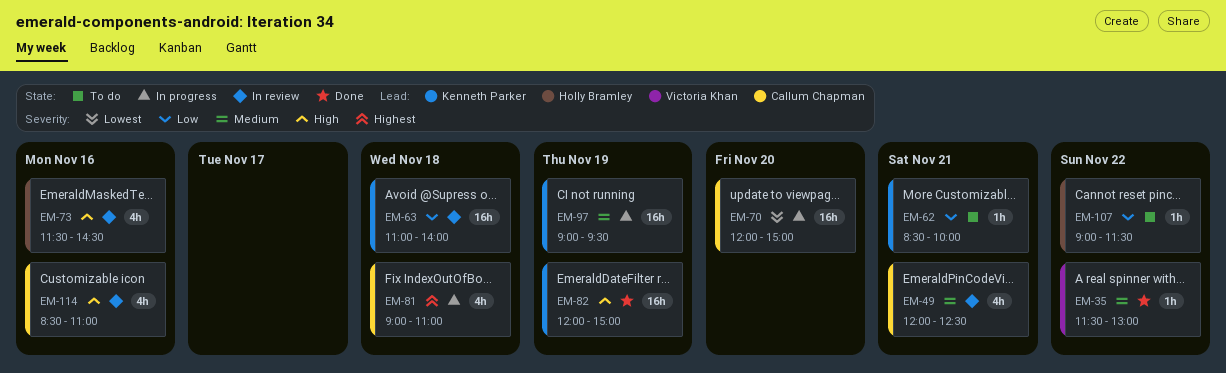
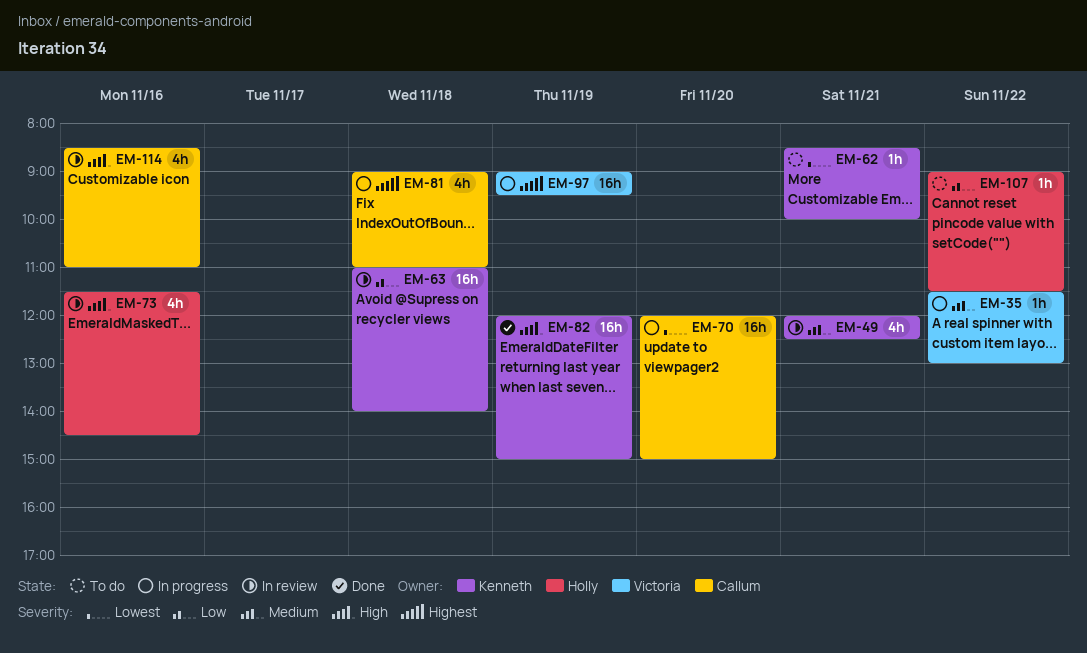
EM-35, status: Done -> In progress
EM-49, owner: Callum Chapman -> Kenneth Parker
EM-62, priority: Low -> Lowest
EM-97, owner: Kenneth Parker -> Victoria Khan
EM-97, priority: Medium -> Highest

